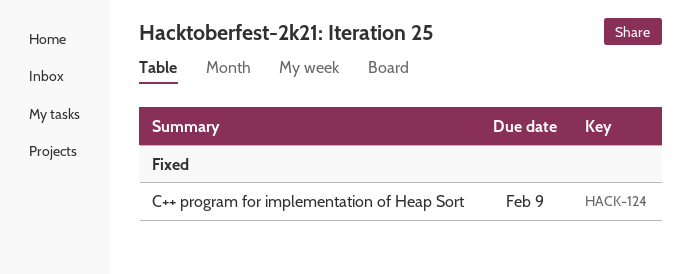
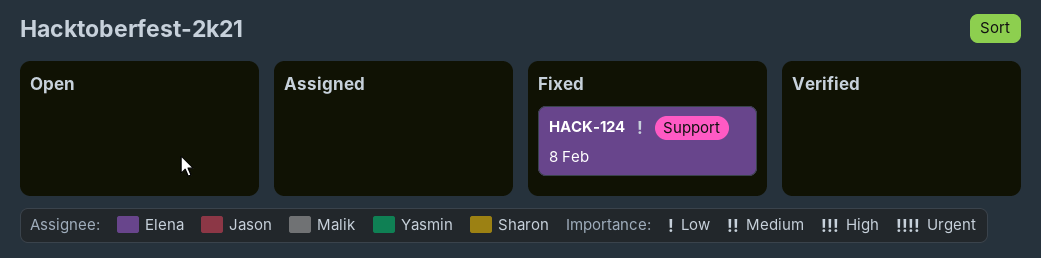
HACK-124, due: Feb 9 -> Feb 8

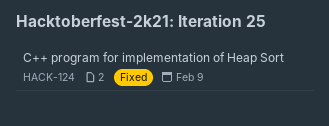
HACK-124, due: Feb 8 -> Feb 9

